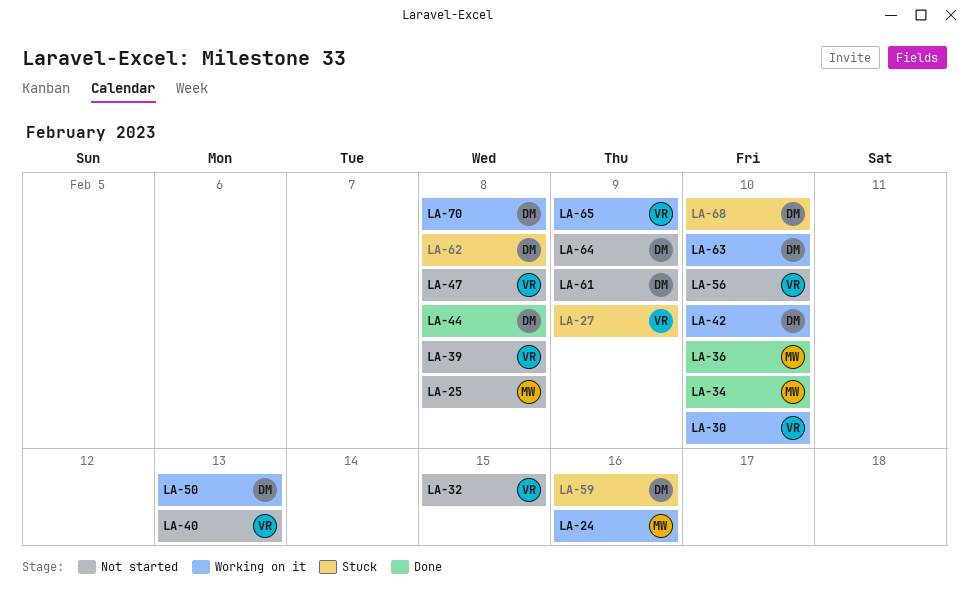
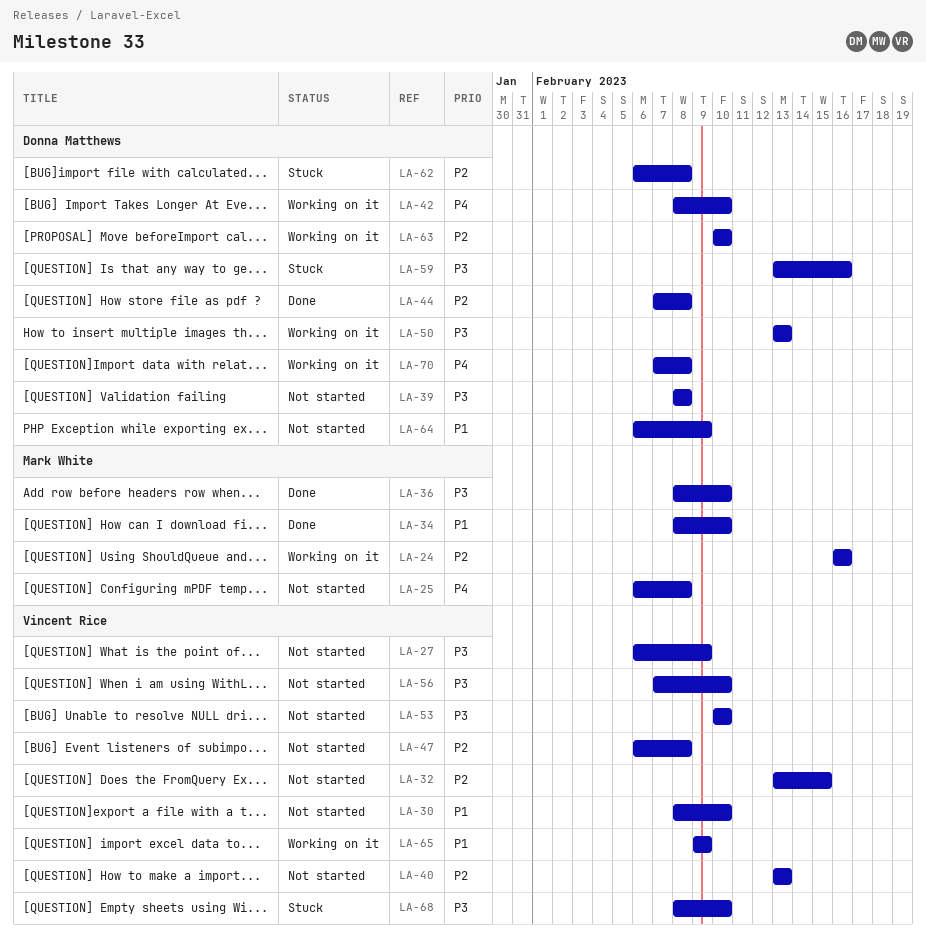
LA-27, status: Stuck -> Not started
LA-30, status: Working on it -> Not started
LA-39, owner: Vincent Rice -> Donna Matthews
LA-53: none -> present
LA-61: present -> none
LA-68, owner: Donna Matthews -> Vincent Rice

